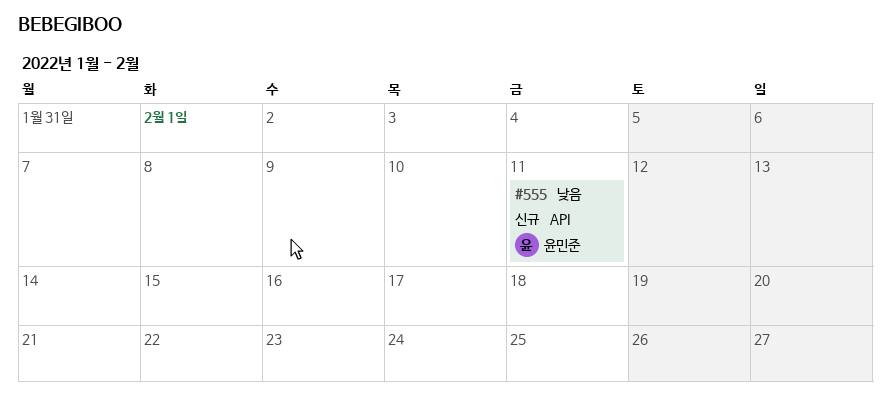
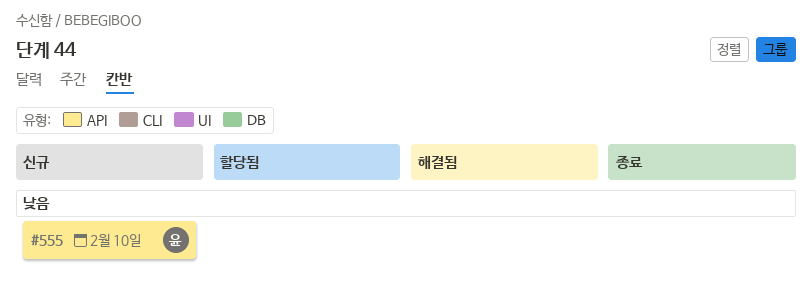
#555, due: Feb 11 -> Feb 10

